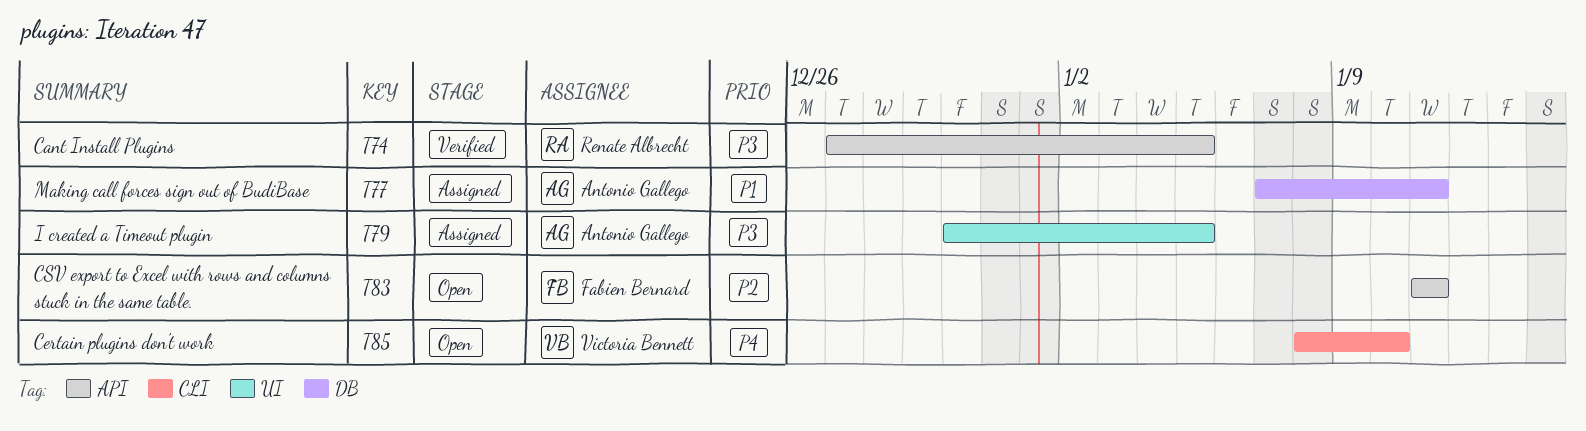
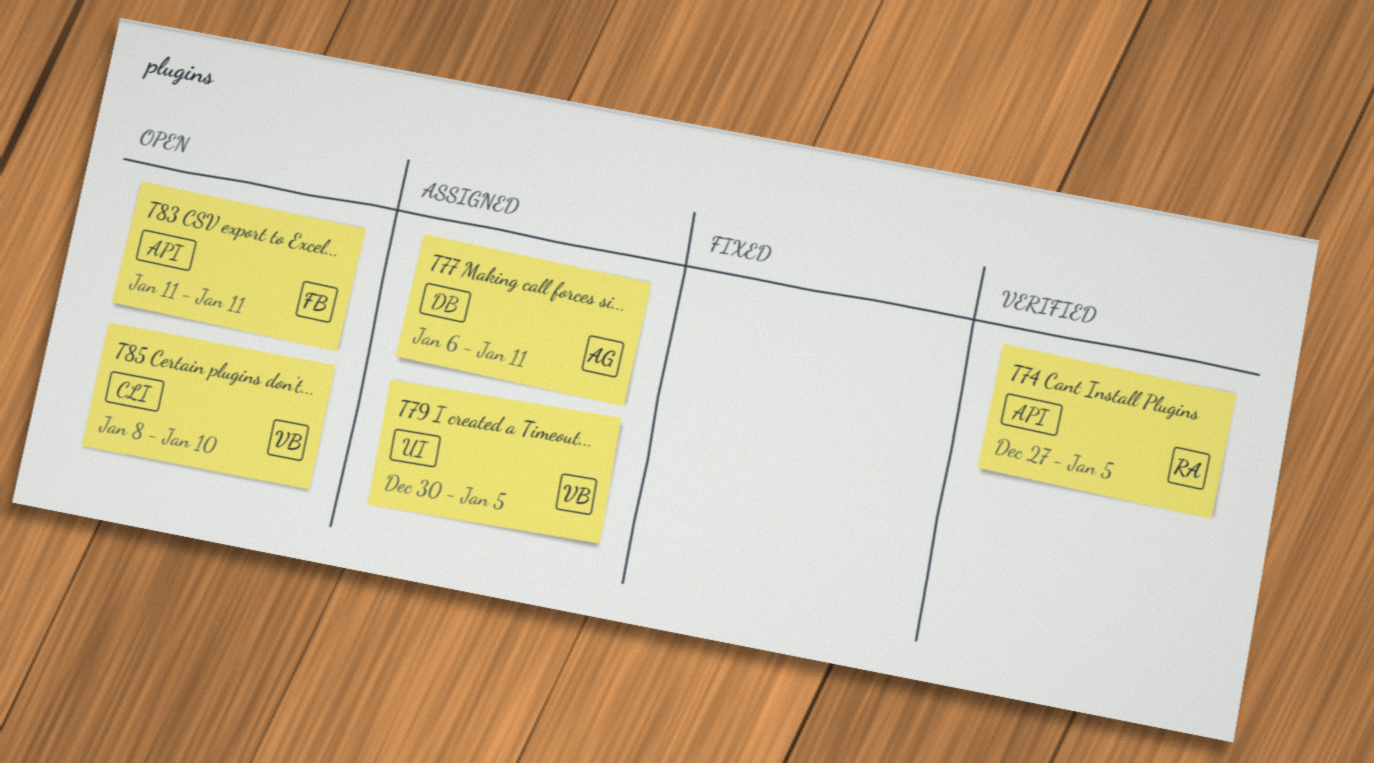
T77, start: Jan 7 -> Jan 6
T79, owner: Antonio Gallego -> Victoria Bennett

